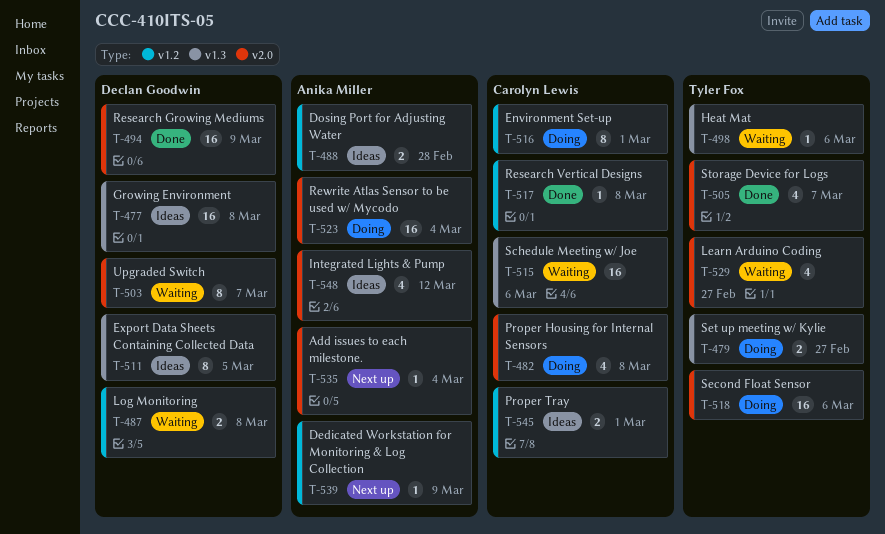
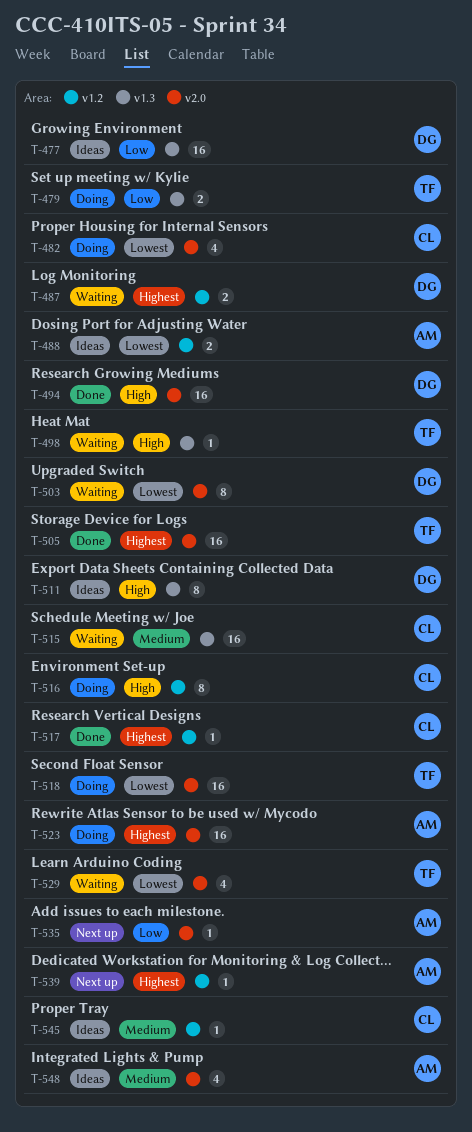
T-505, estimate: 4 -> 16
T-545, estimate: 2 -> 1

